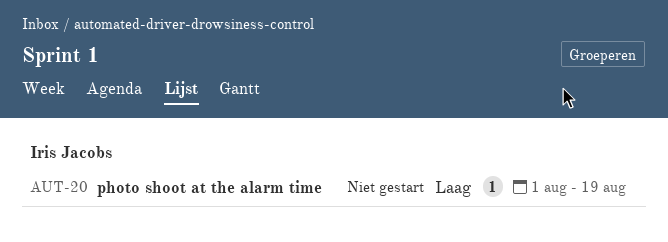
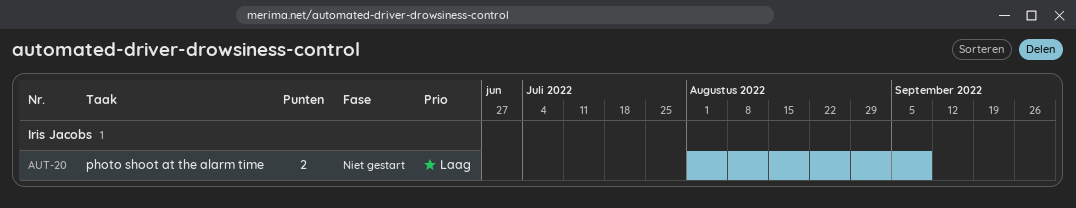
AUT-20, estimate: 1 -> 2
AUT-20, due: Aug 19 -> Sep 9

